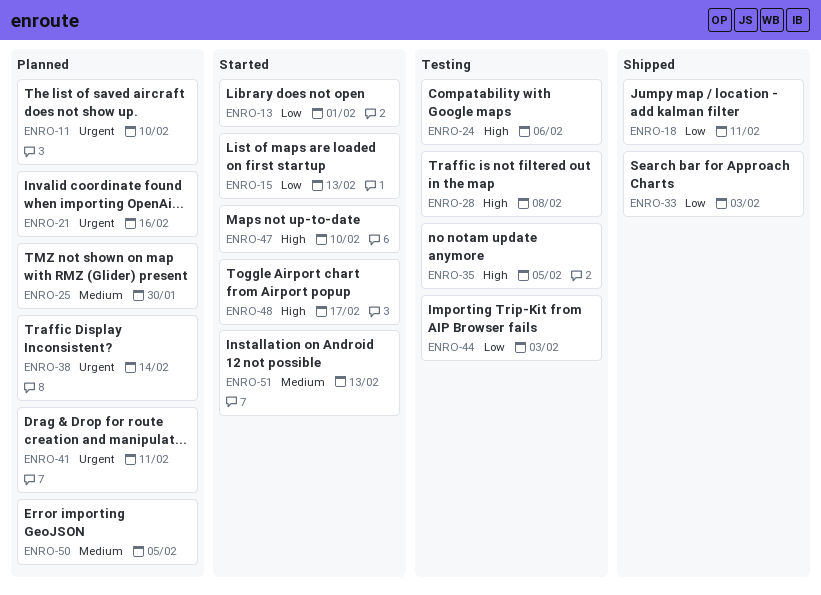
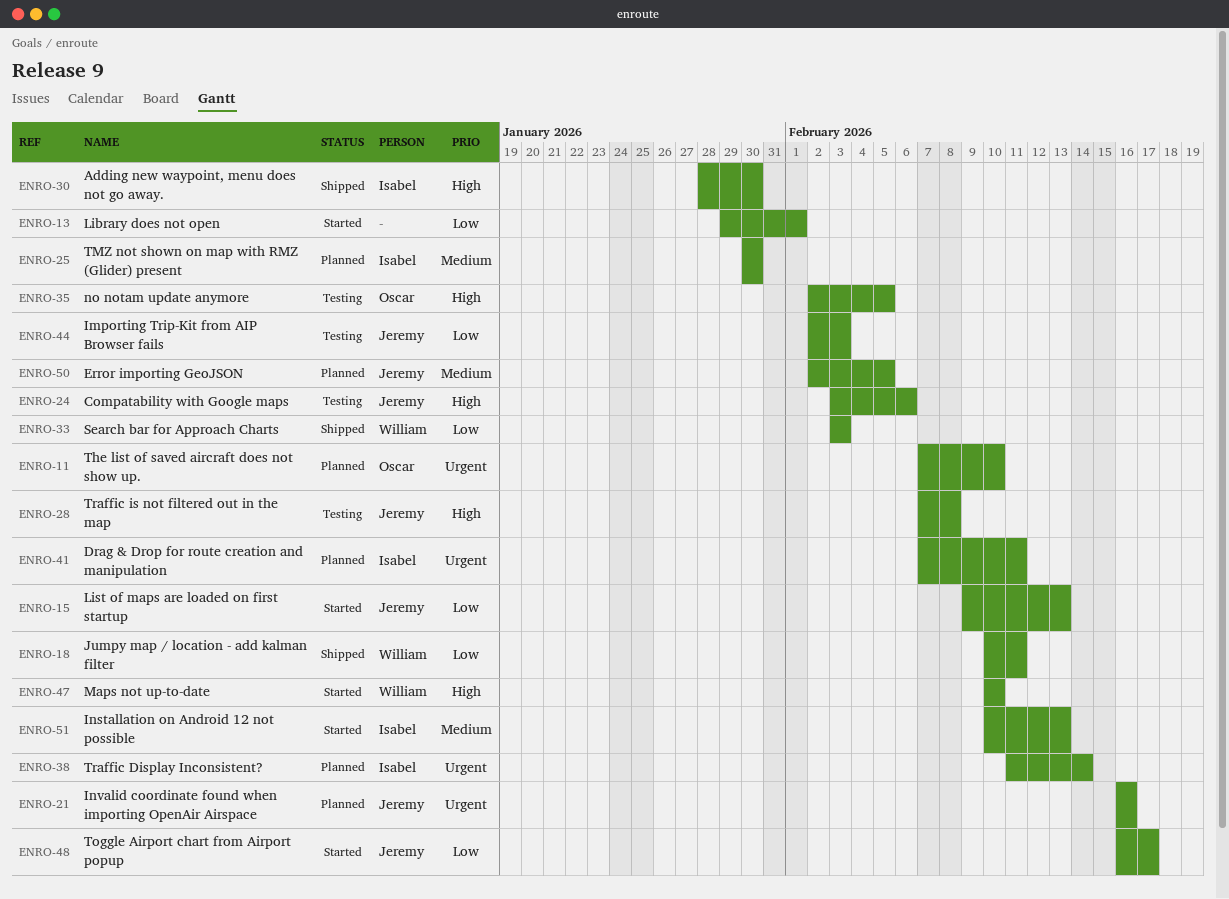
ENRO-30: none -> present
ENRO-48, priority: High -> Low

